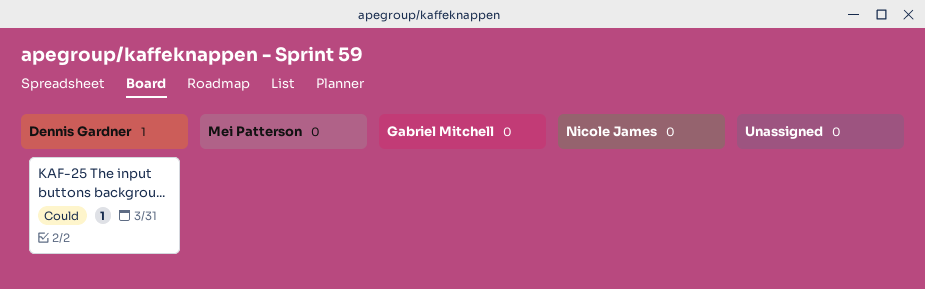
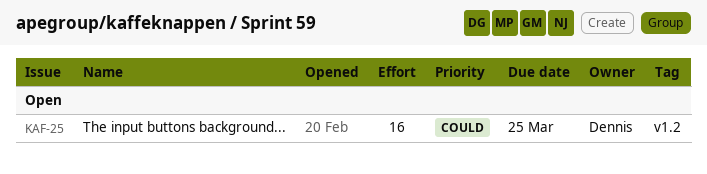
KAF-25, estimate: 1 -> 16
KAF-25, due: Mar 31 -> Mar 25

